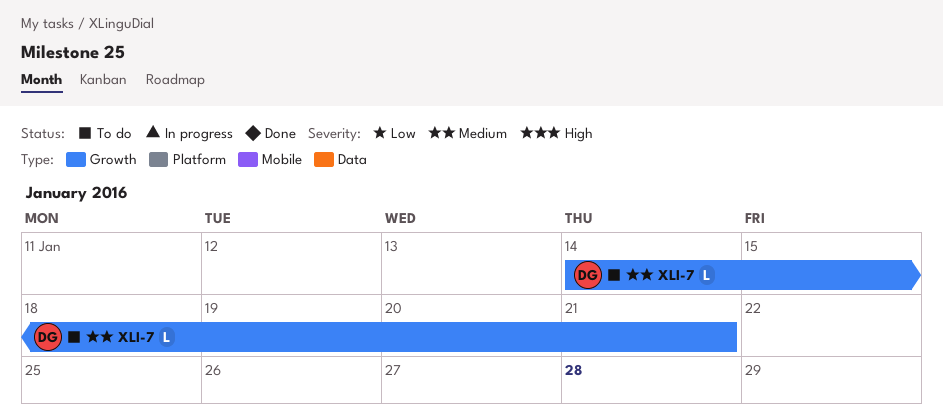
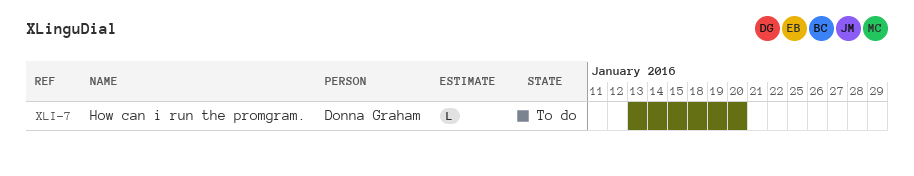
XLI-7, start: Jan 14 -> Jan 13
XLI-7, due: Jan 21 -> Jan 20

